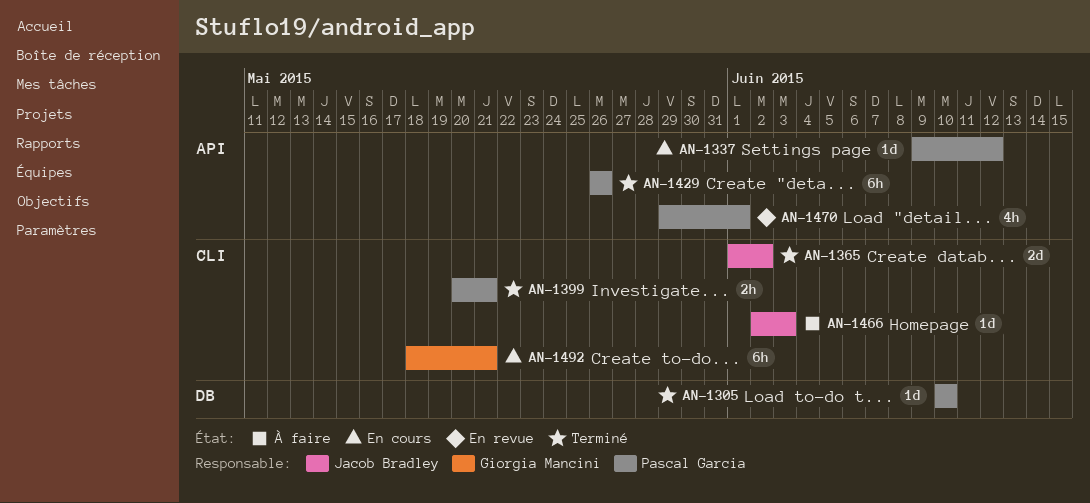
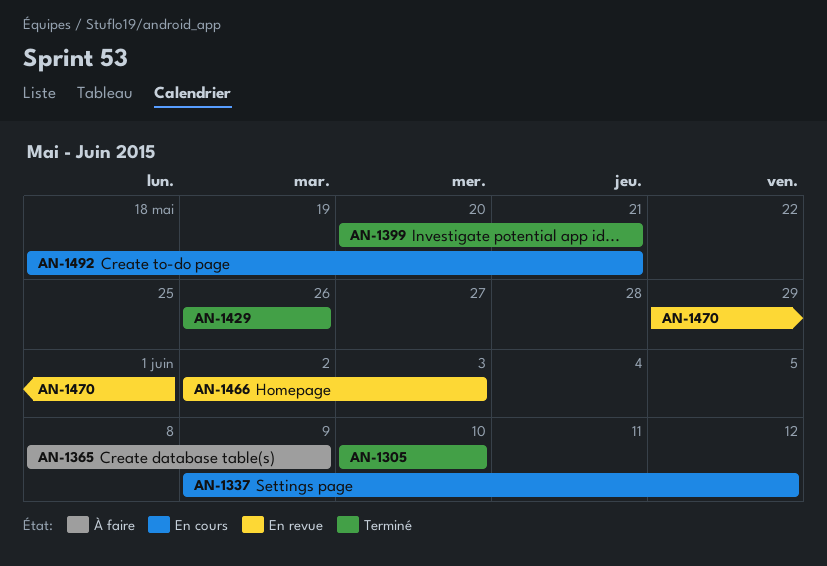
AN-1365, status: Terminé -> À faire
AN-1365, start: Jun 1 -> Jun 8
AN-1365, due: Jun 2 -> Jun 9
AN-1466, status: À faire -> En revue

